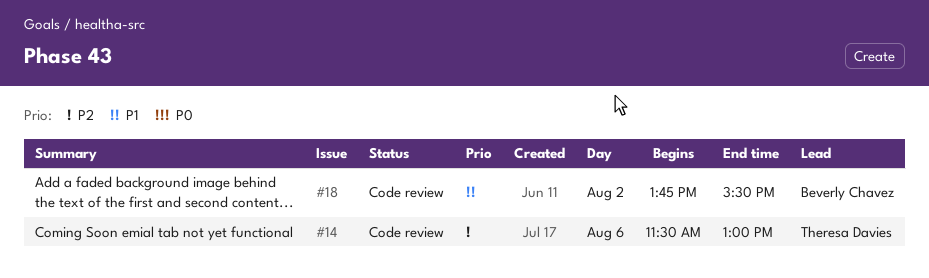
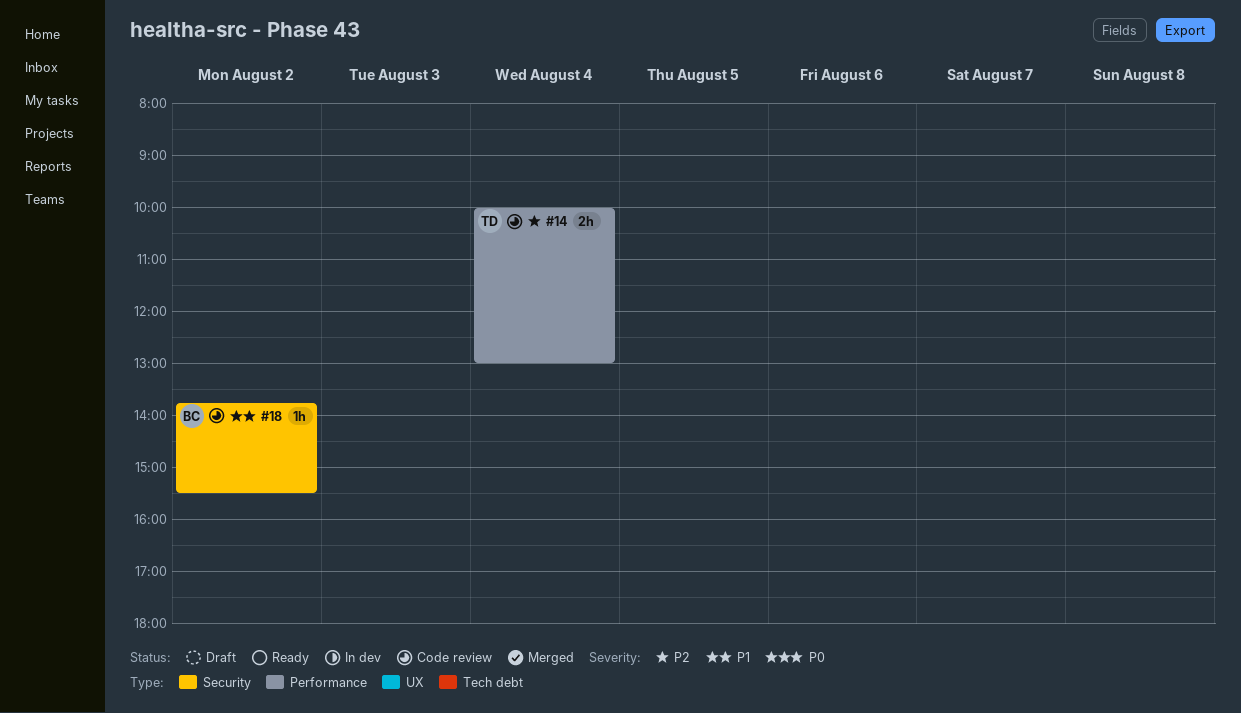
#14, day: Aug 6 -> Aug 4
#14, begins: 11:30 -> 10:00

